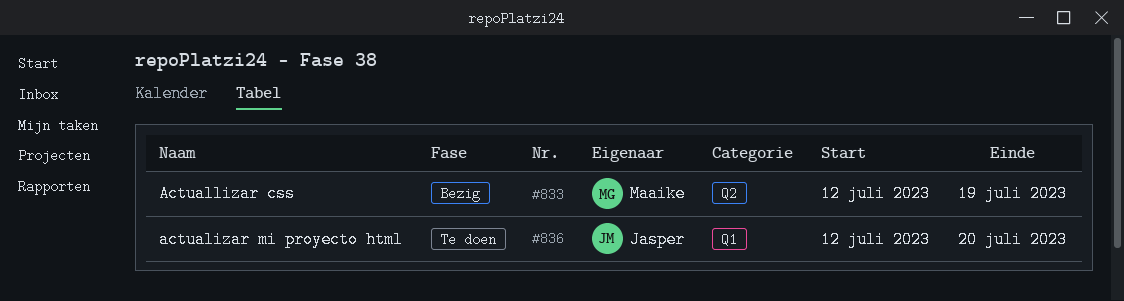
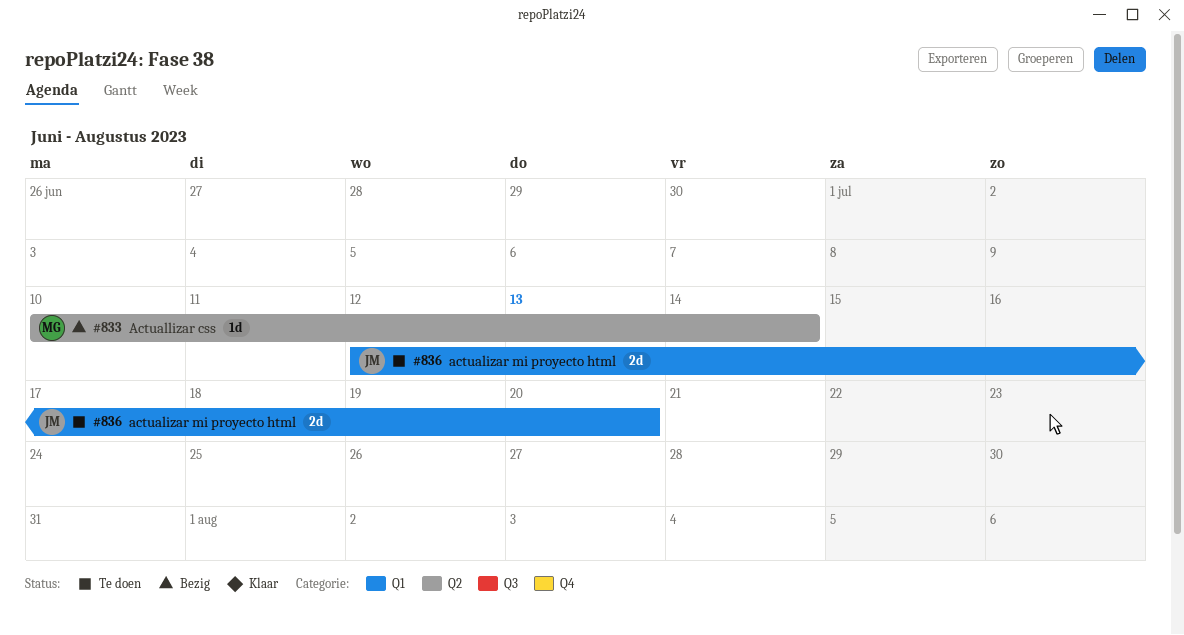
#833, start: Jul 12 -> Jul 10
#833, due: Jul 19 -> Jul 14

